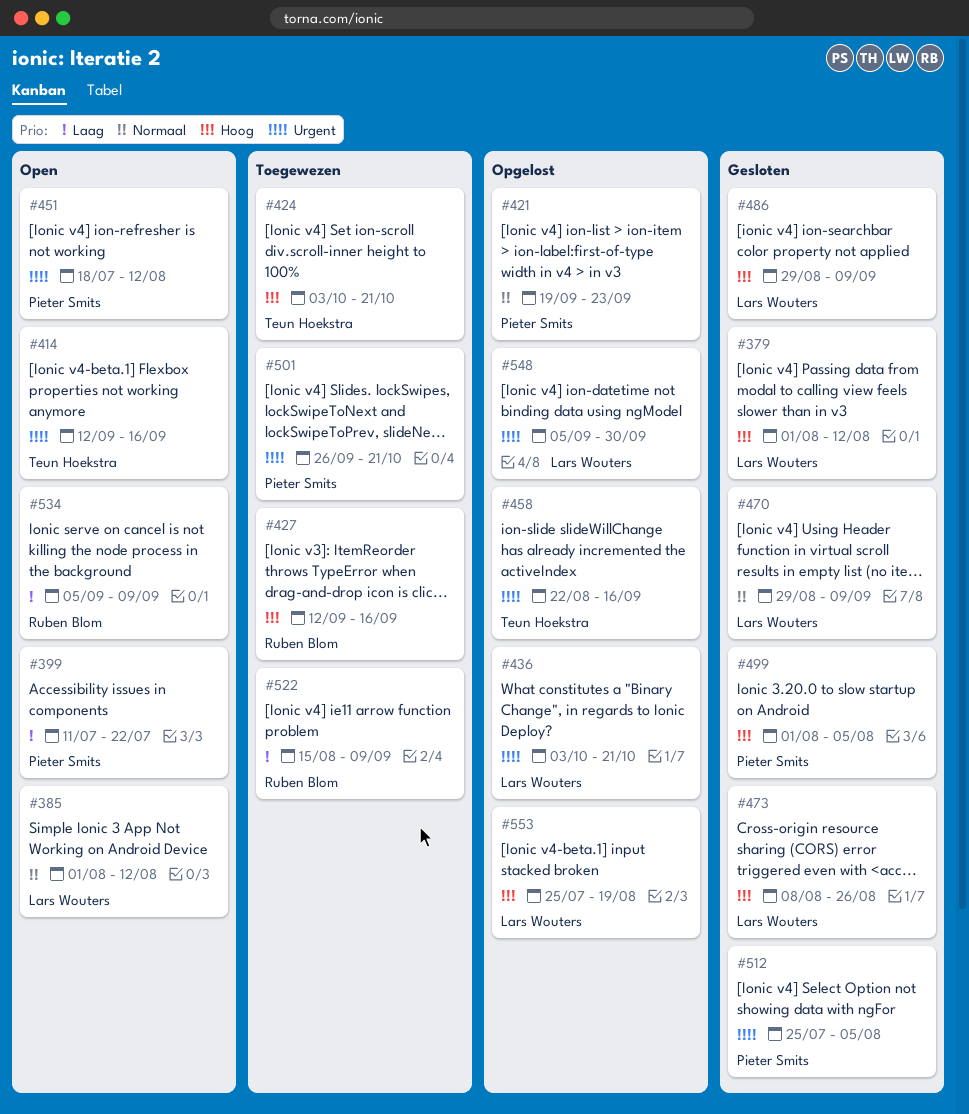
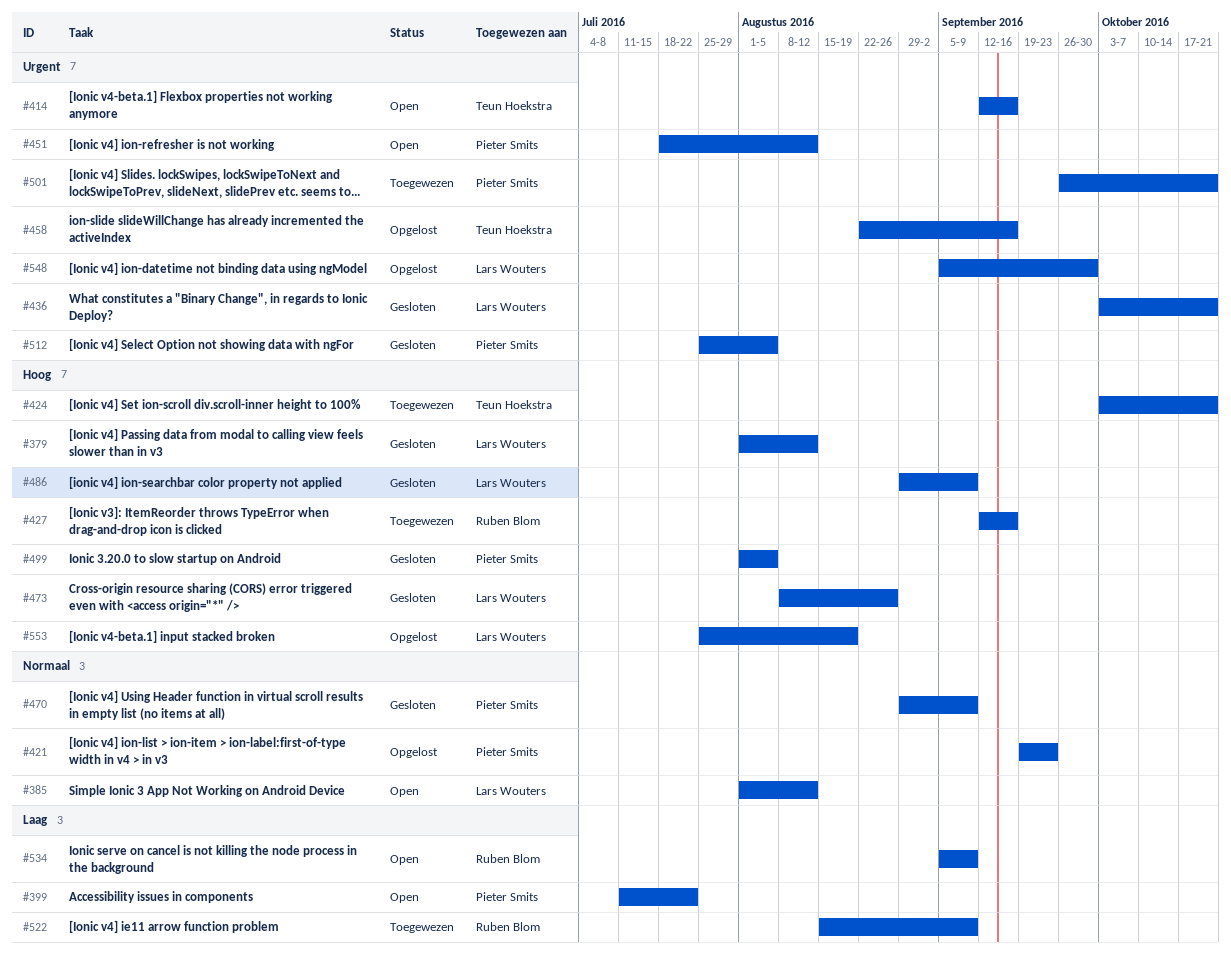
#436, status: Opgelost -> Gesloten
#470, owner: Lars Wouters -> Pieter Smits

